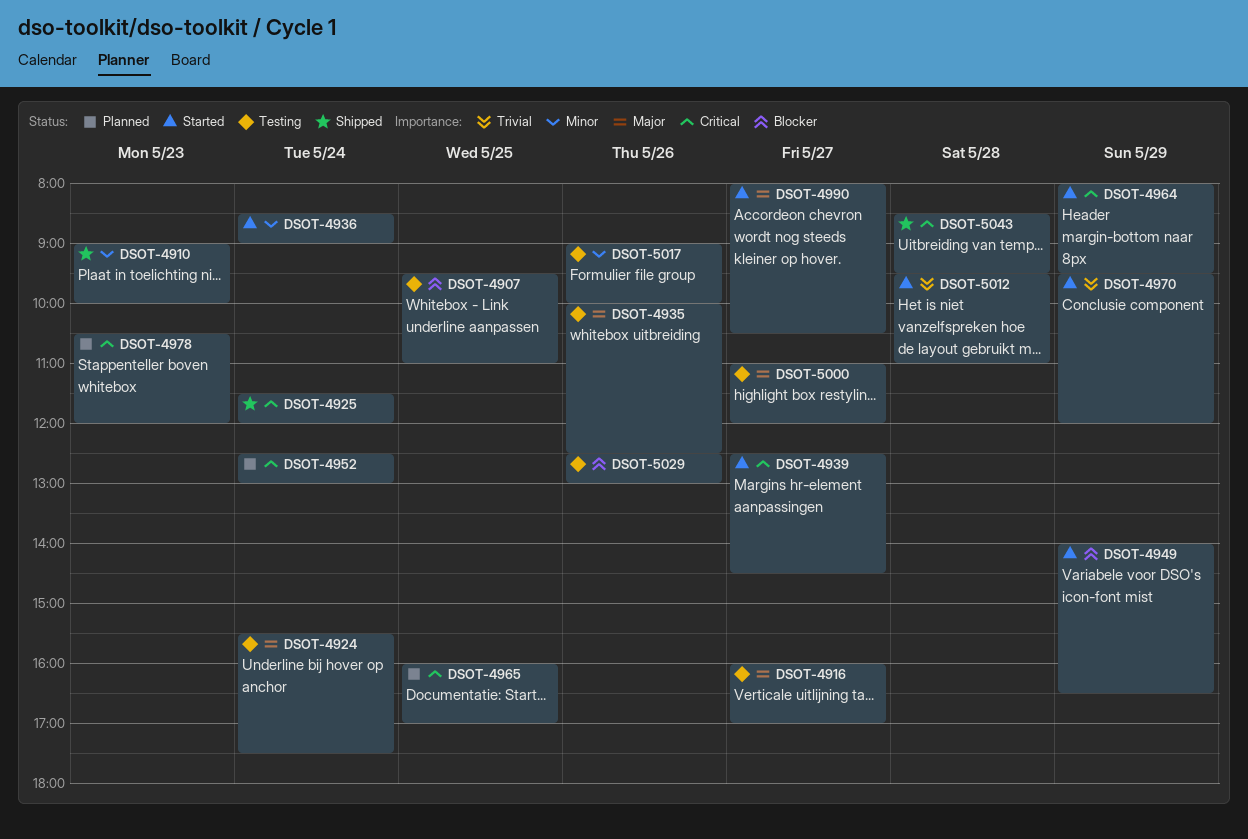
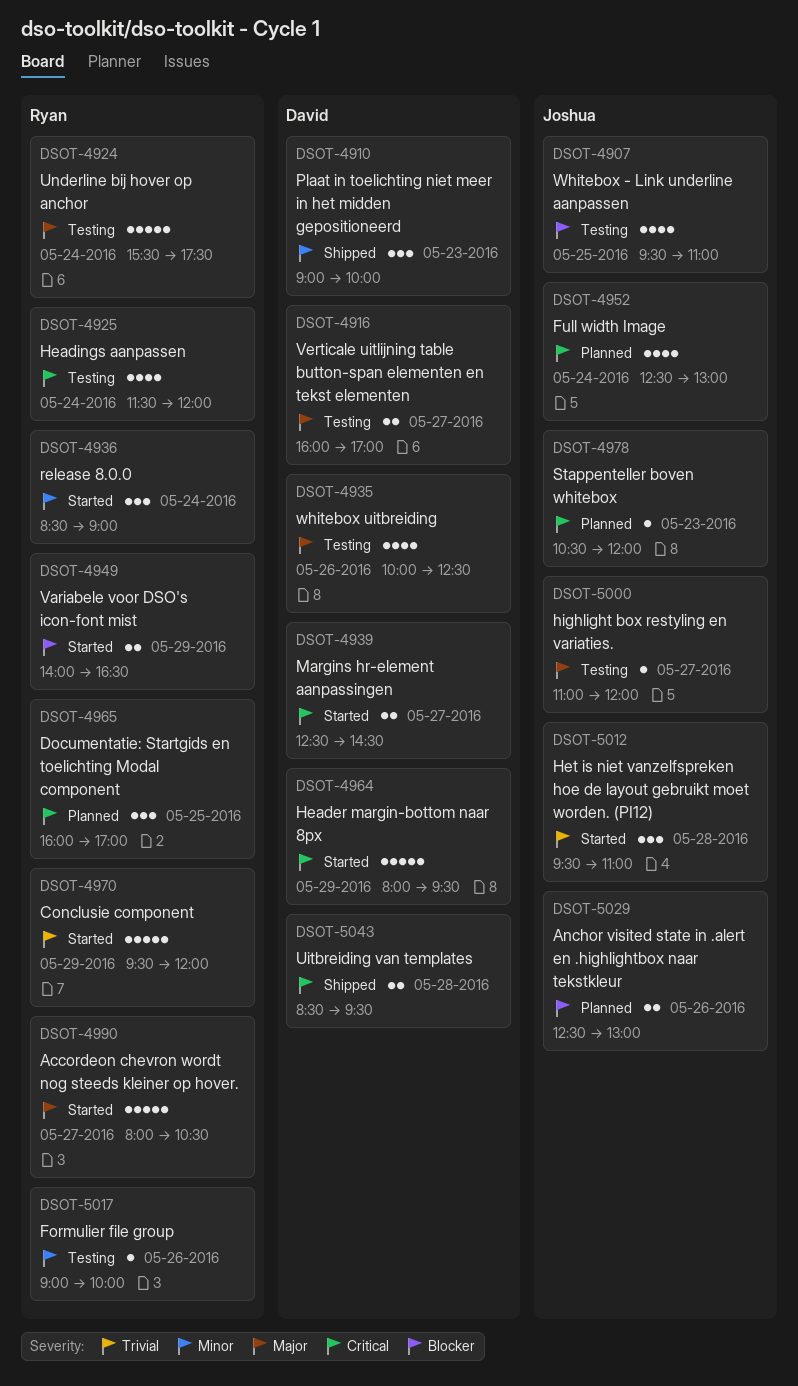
DSOT-4925, status: Shipped -> Testing
DSOT-5029, status: Testing -> Planned

